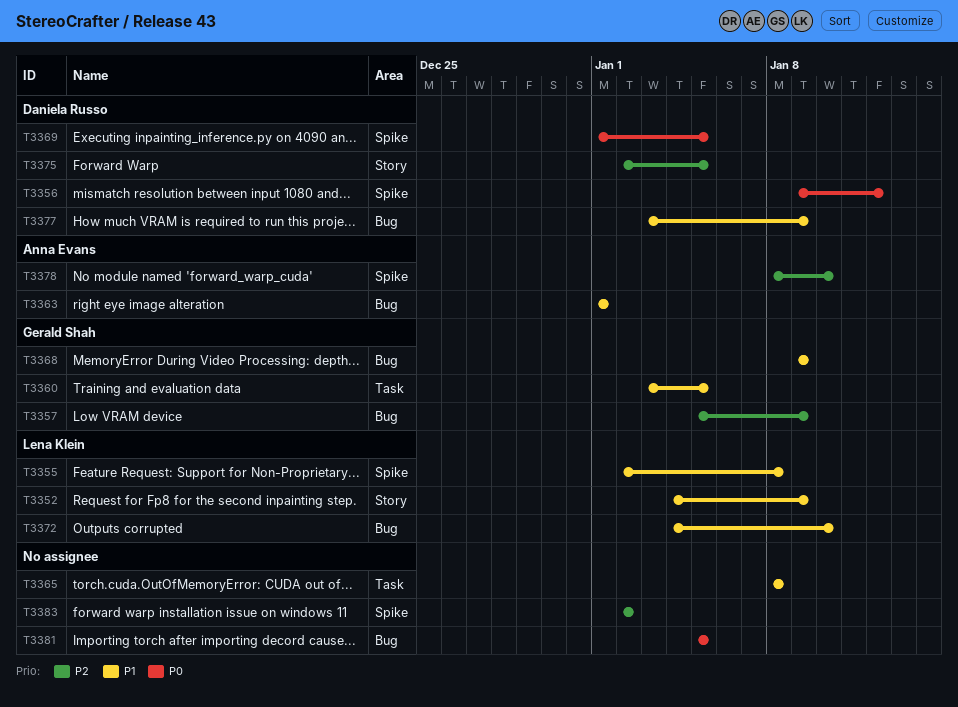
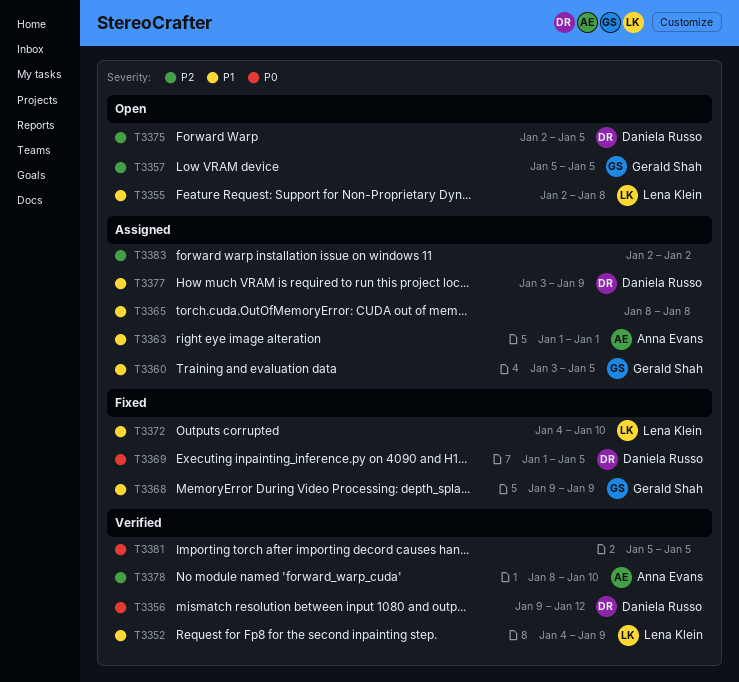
T3357, due: Jan 9 -> Jan 5

